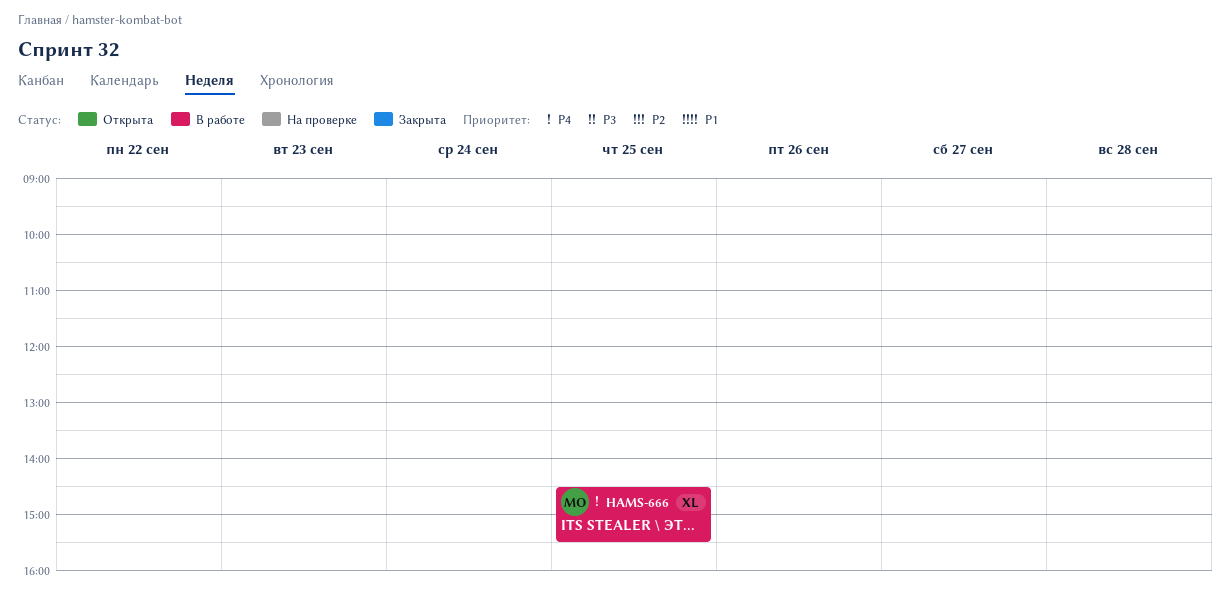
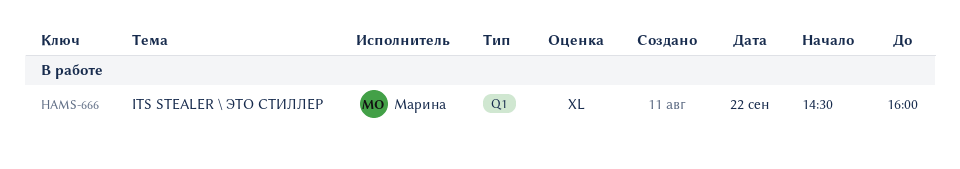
HAMS-666, day: Sep 25 -> Sep 22
HAMS-666, ends: 15:30 -> 16:00

